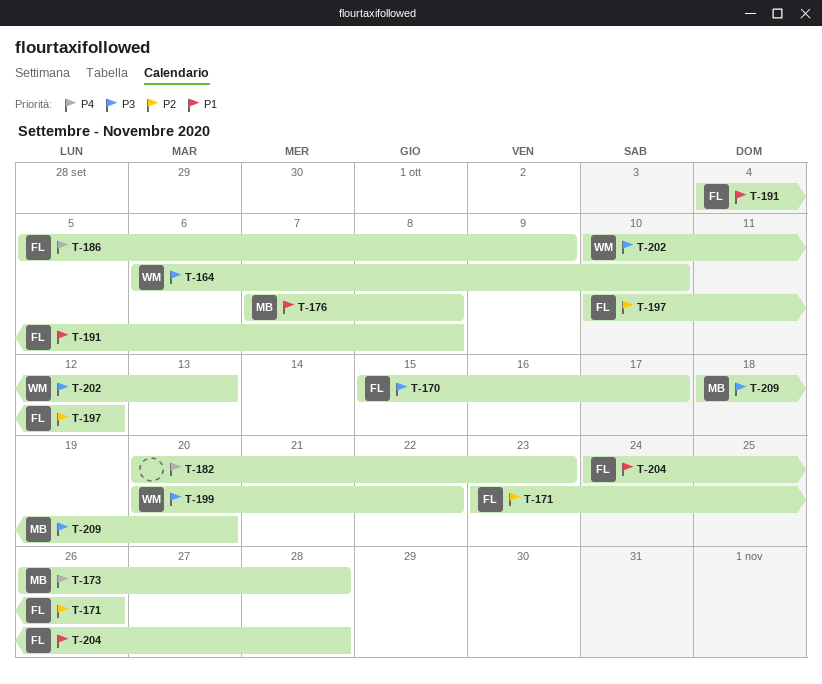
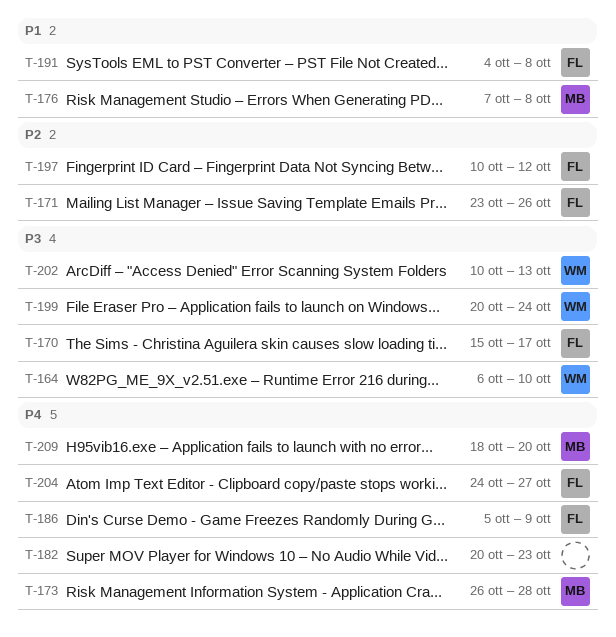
T-199, due: Oct 22 -> Oct 24
T-204, priority: P1 -> P4
T-204, due: Oct 28 -> Oct 27
T-209, priority: P3 -> P4

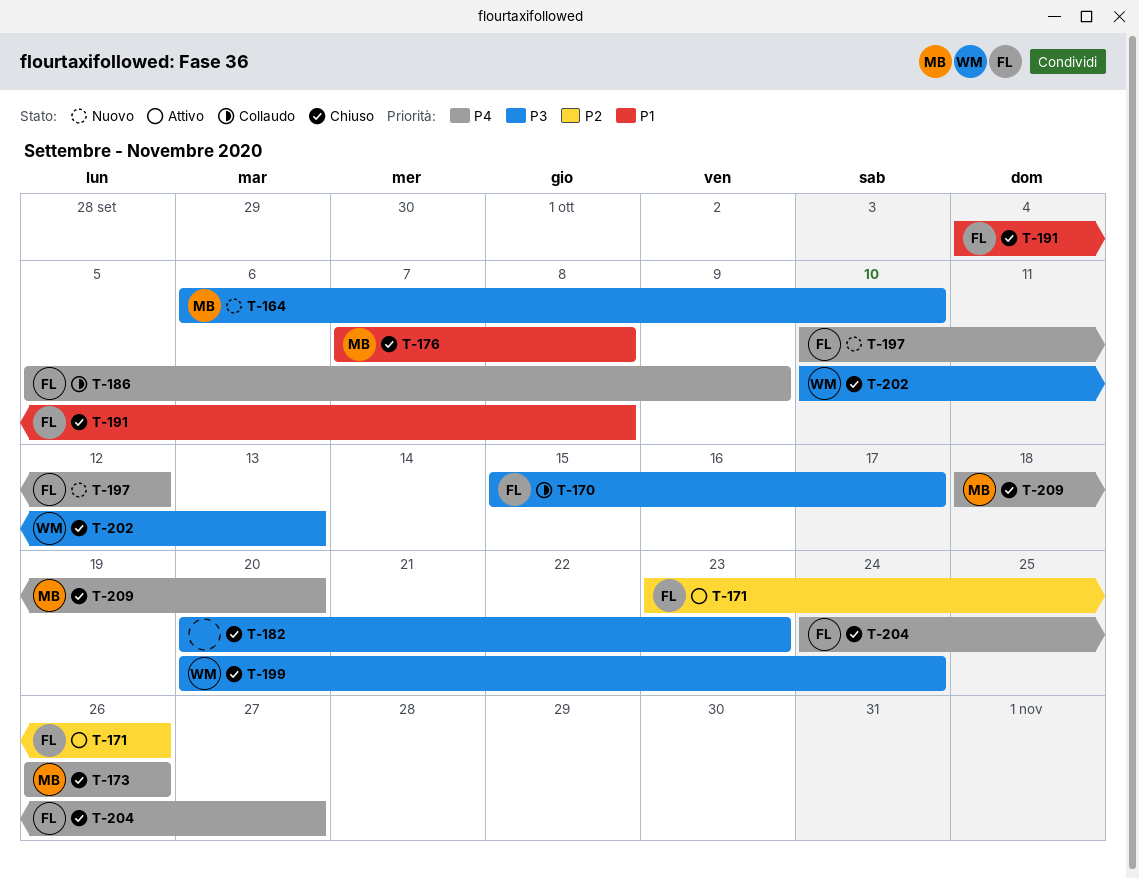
T-164, owner: WM -> MB
T-173, due: Oct 28 -> Oct 26
T-182, priority: P4 -> P3
T-197, priority: P2 -> P4

